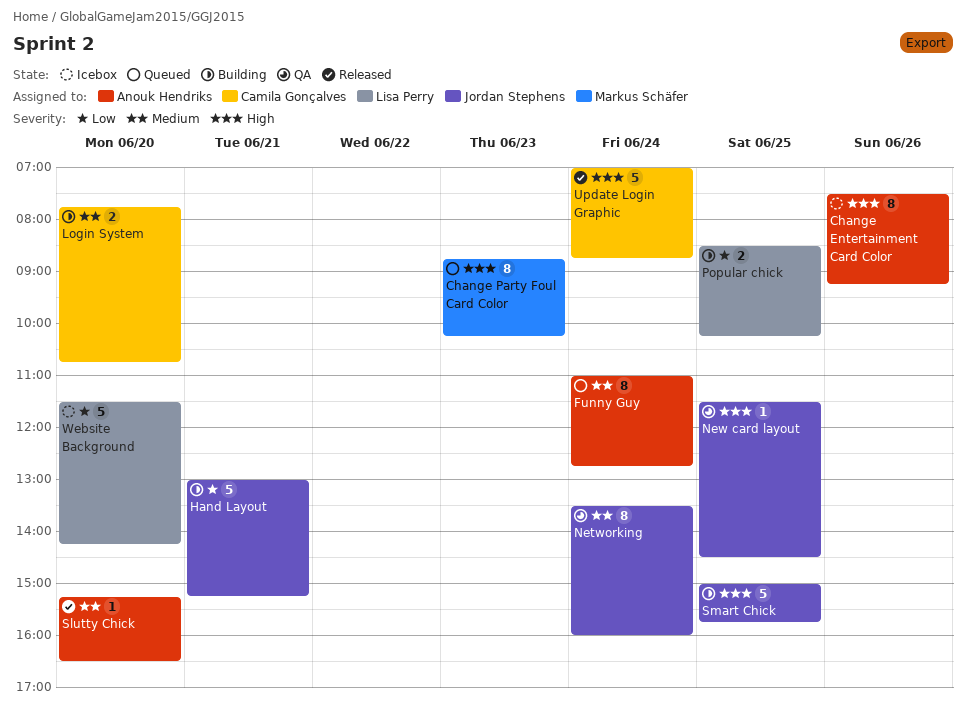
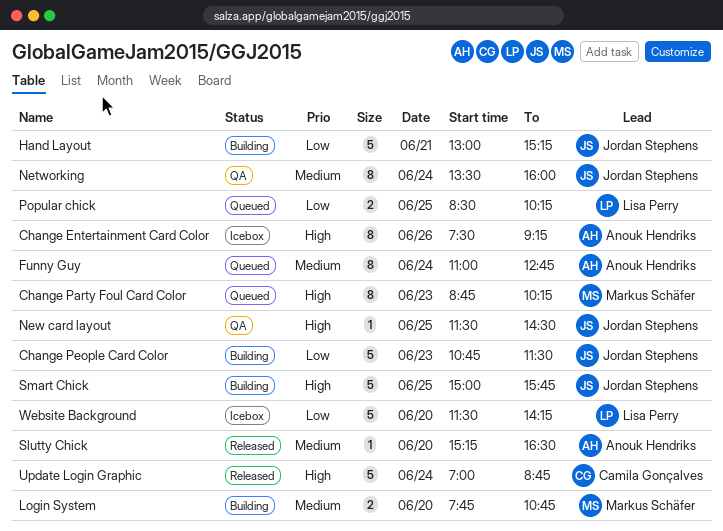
Change People Card Color: none -> present
Login System, owner: Camila Gonçalves -> Markus Schäfer
Popular chick, status: Building -> Queued

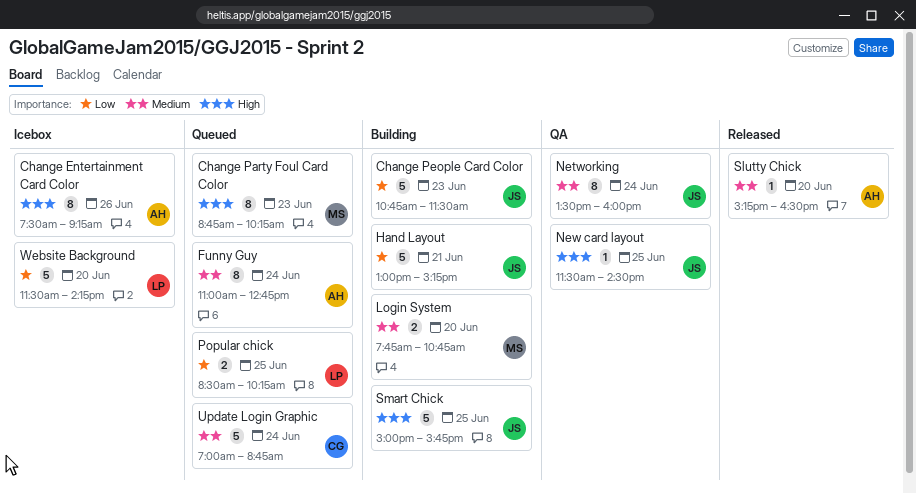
Update Login Graphic, status: Released -> Queued
Update Login Graphic, priority: High -> Medium

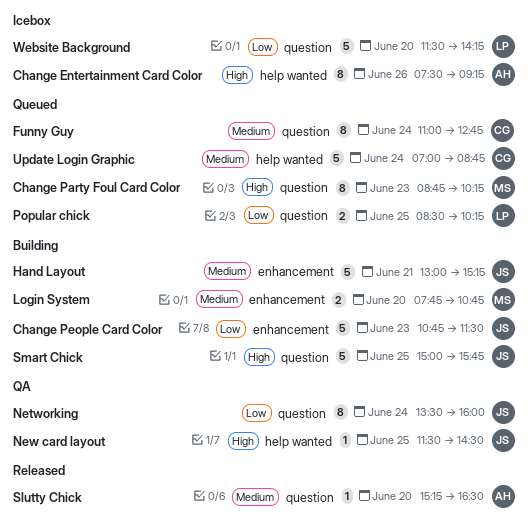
Funny Guy, owner: AH -> CG
Hand Layout, priority: Low -> Medium
Networking, priority: Medium -> Low

